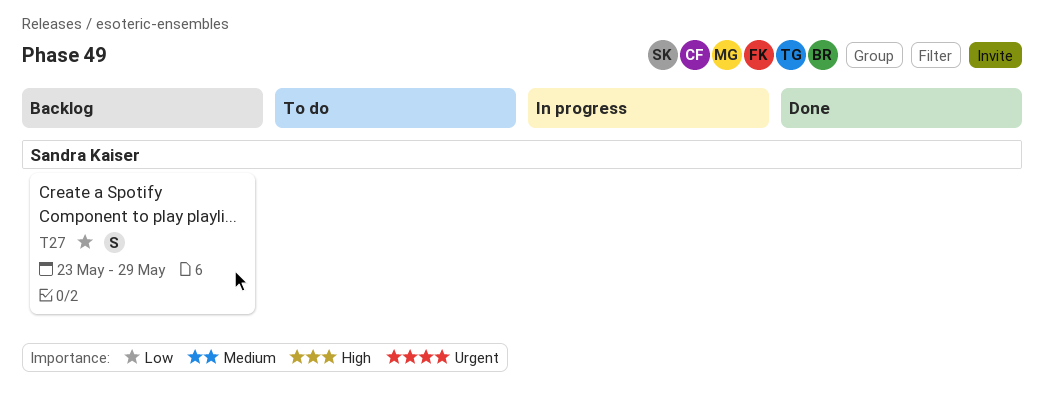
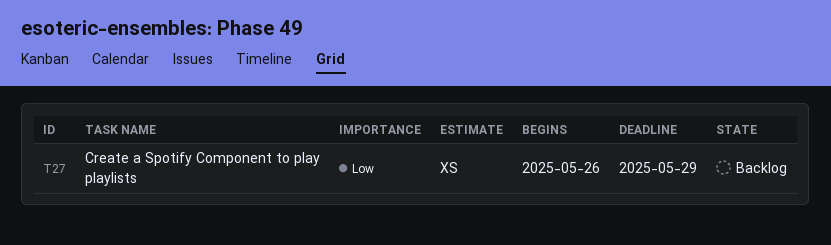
T27, estimate: S -> XS
T27, start: May 23 -> May 26

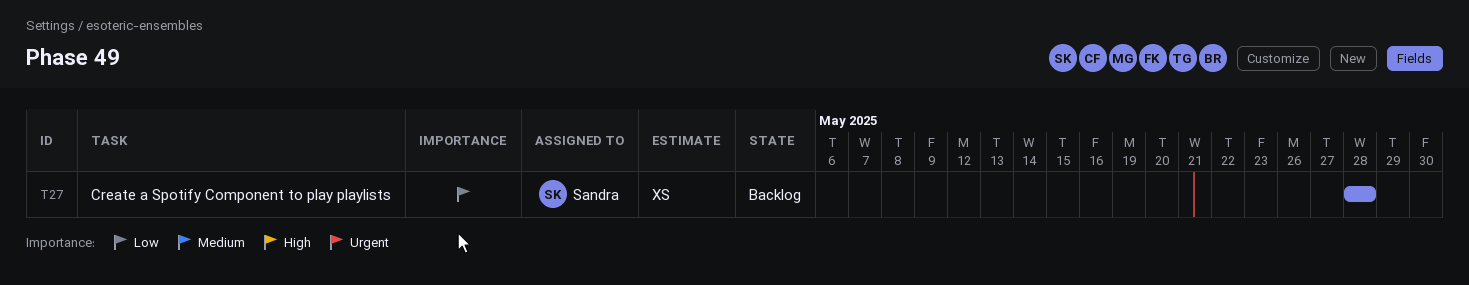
T27, start: May 26 -> May 28
T27, due: May 29 -> May 28

